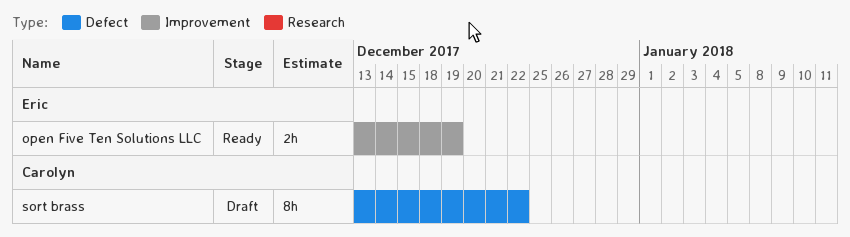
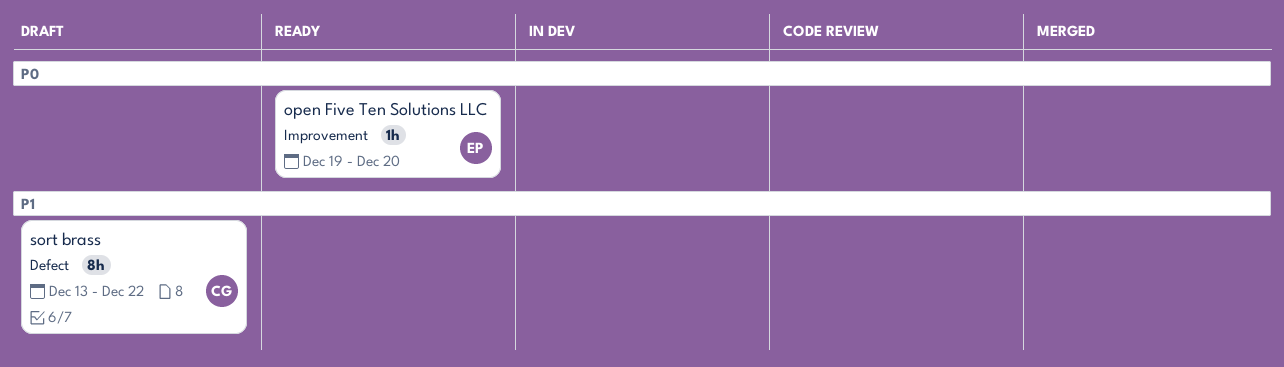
open Five Ten Solutions LLC, estimate: 2h -> 1h
open Five Ten Solutions LLC, start: Dec 13 -> Dec 19
open Five Ten Solutions LLC, due: Dec 19 -> Dec 20

